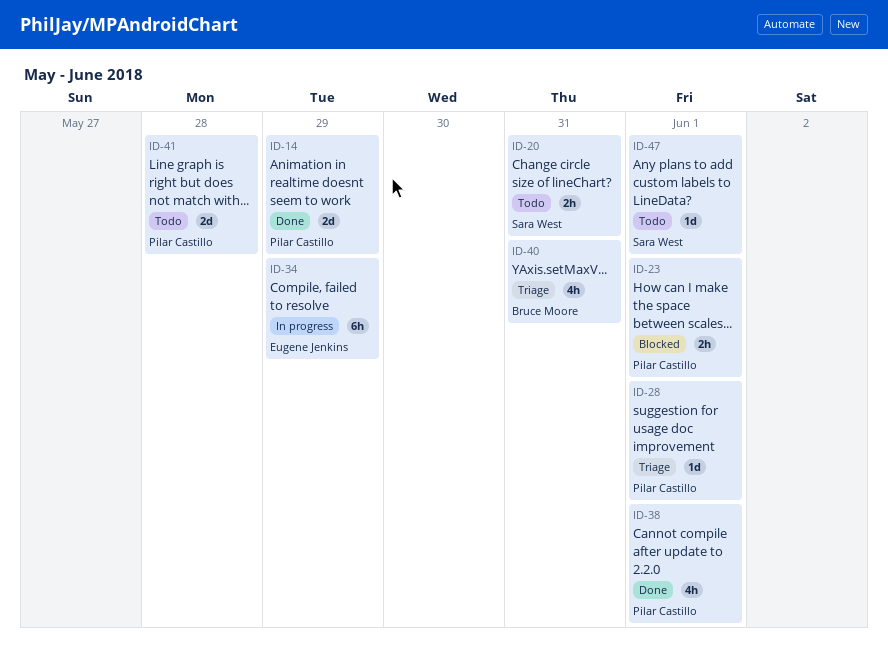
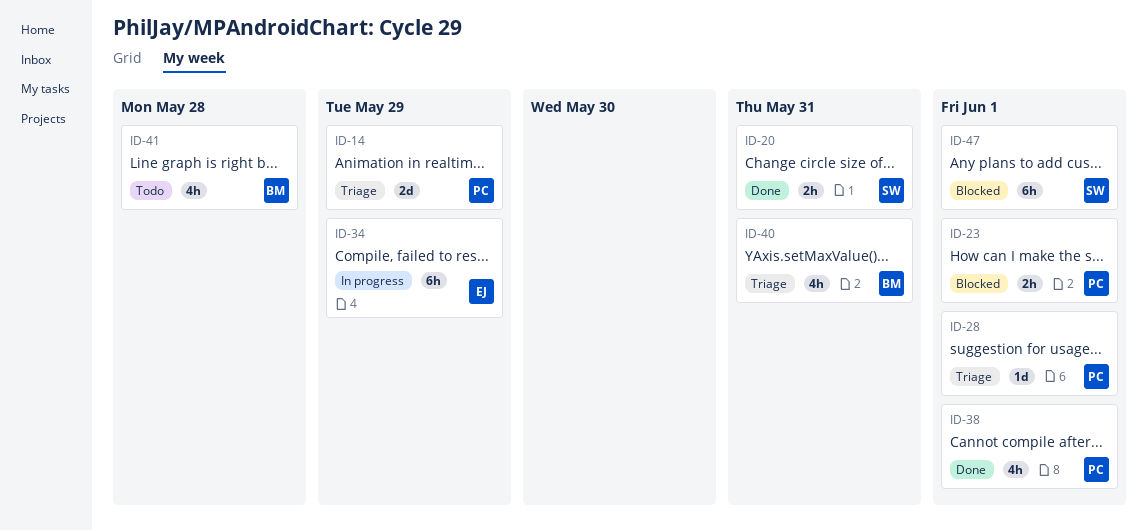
ID-14, status: Done -> Triage
ID-20, status: Todo -> Done
ID-41, owner: Pilar Castillo -> Bruce Moore
ID-41, estimate: 2d -> 4h
ID-47, status: Todo -> Blocked
ID-47, estimate: 1d -> 6h

